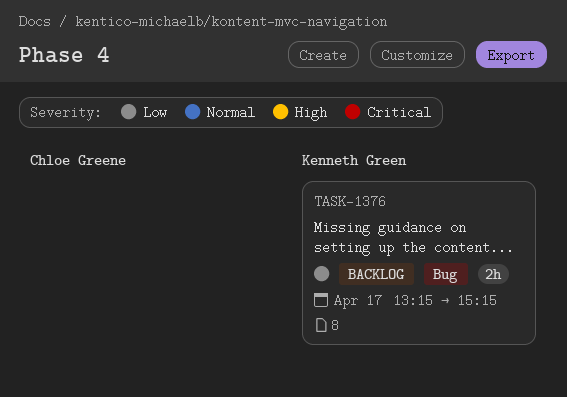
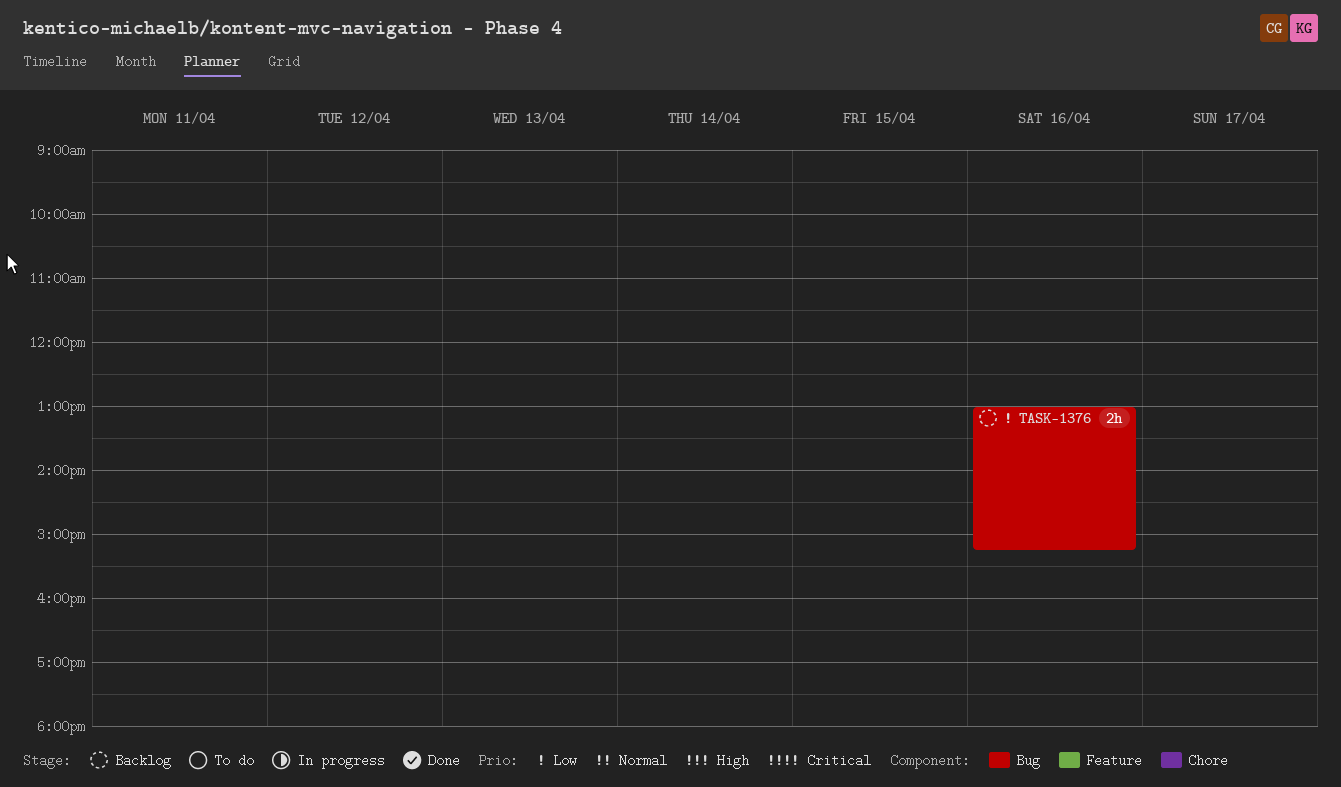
TASK-1376, day: Apr 17 -> Apr 16
TASK-1376, begins: 13:15 -> 13:00

